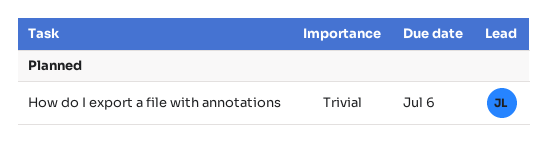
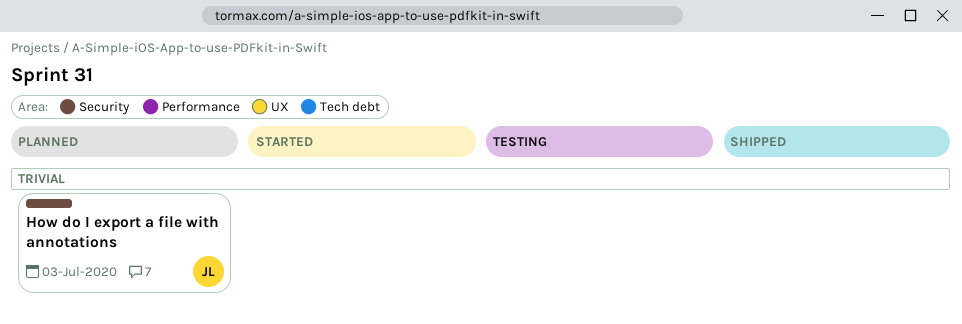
How do I export a file with annotations, due: Jul 6 -> Jul 3

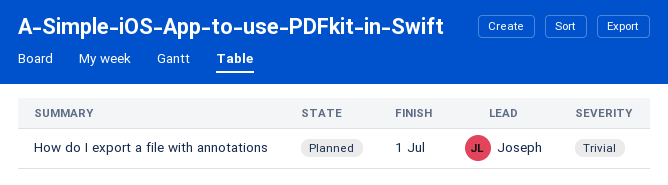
How do I export a file with annotations, due: Jul 3 -> Jul 1

